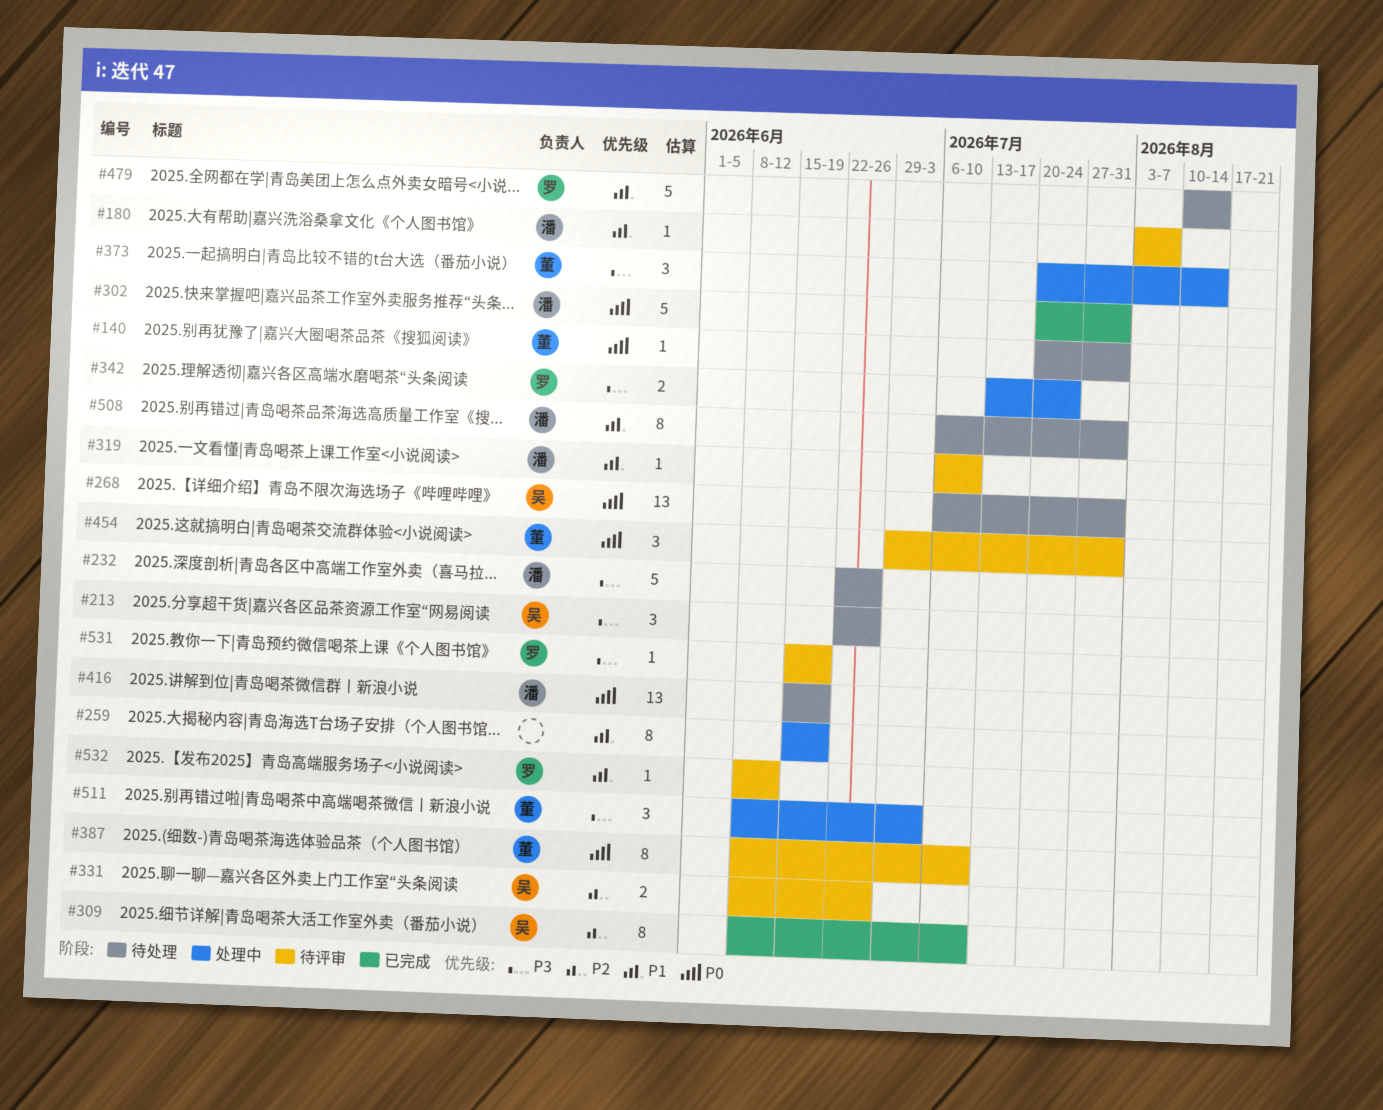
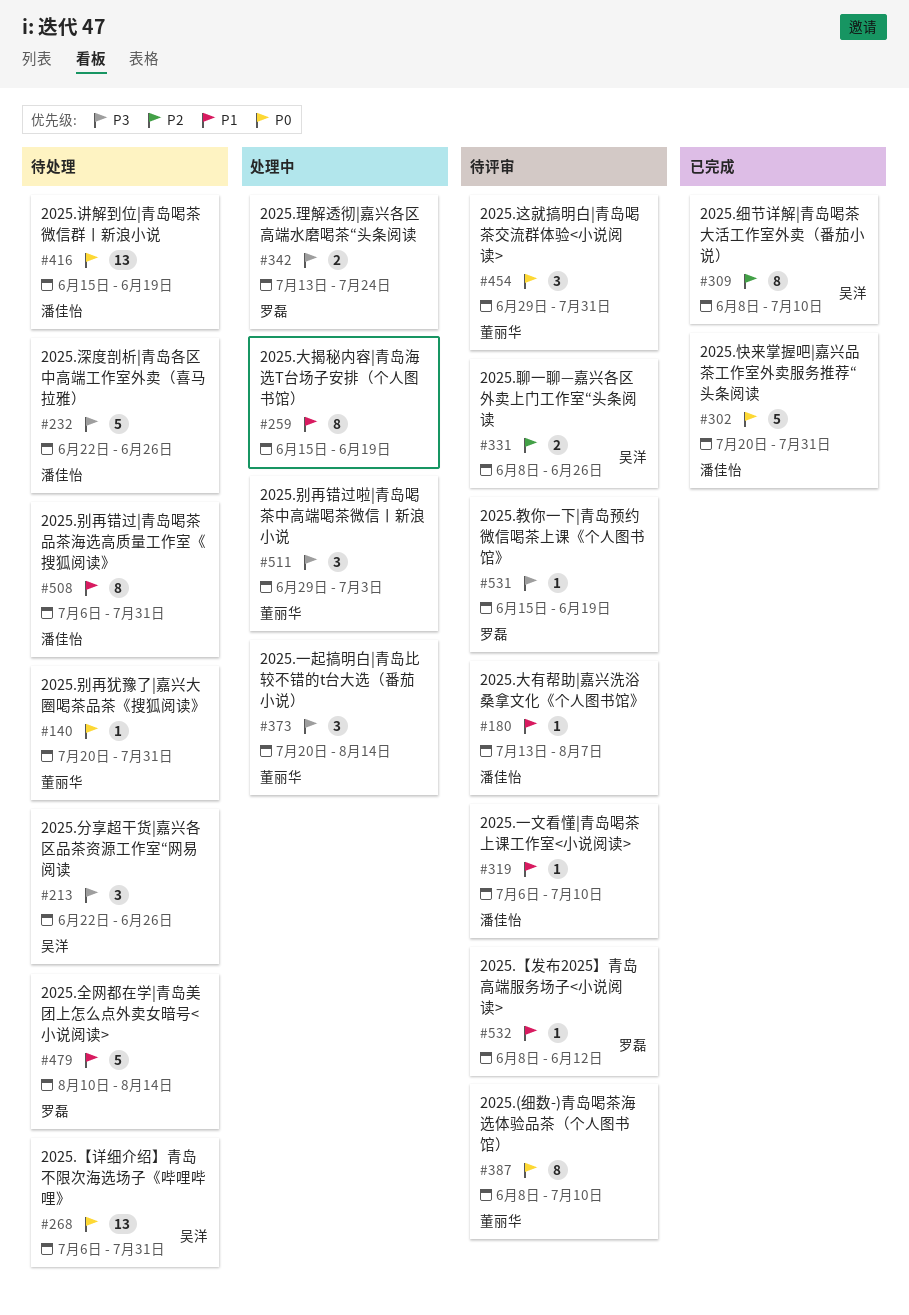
#180, start: Aug 3 -> Jul 13
#511, start: Jun 8 -> Jun 29

